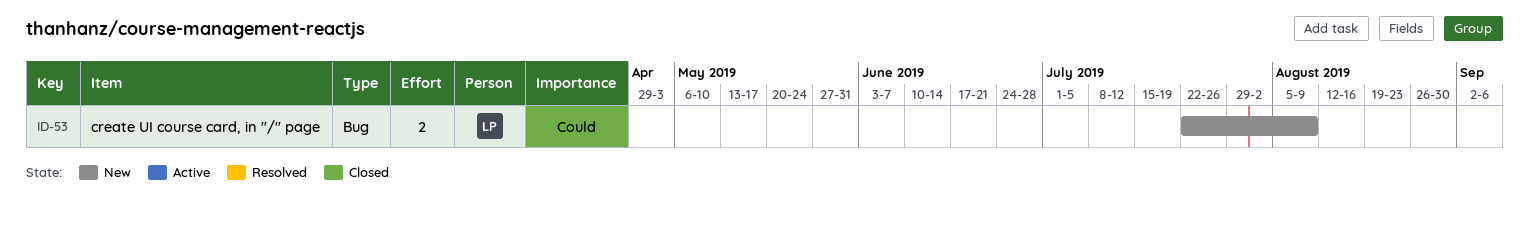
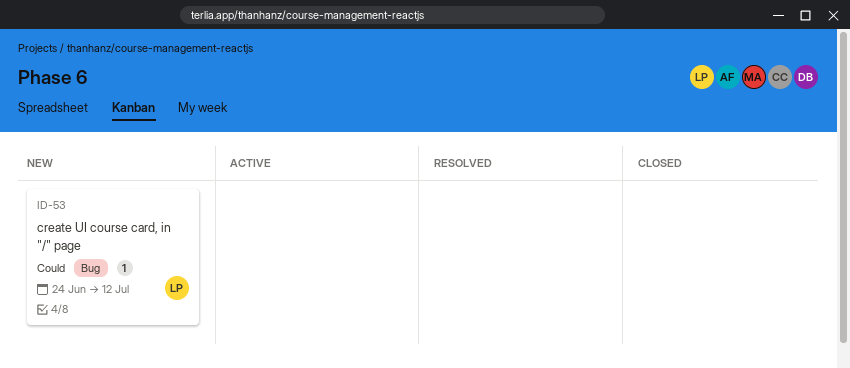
ID-53, estimate: 2 -> 1
ID-53, start: Jul 22 -> Jun 24
ID-53, due: Aug 9 -> Jul 12

